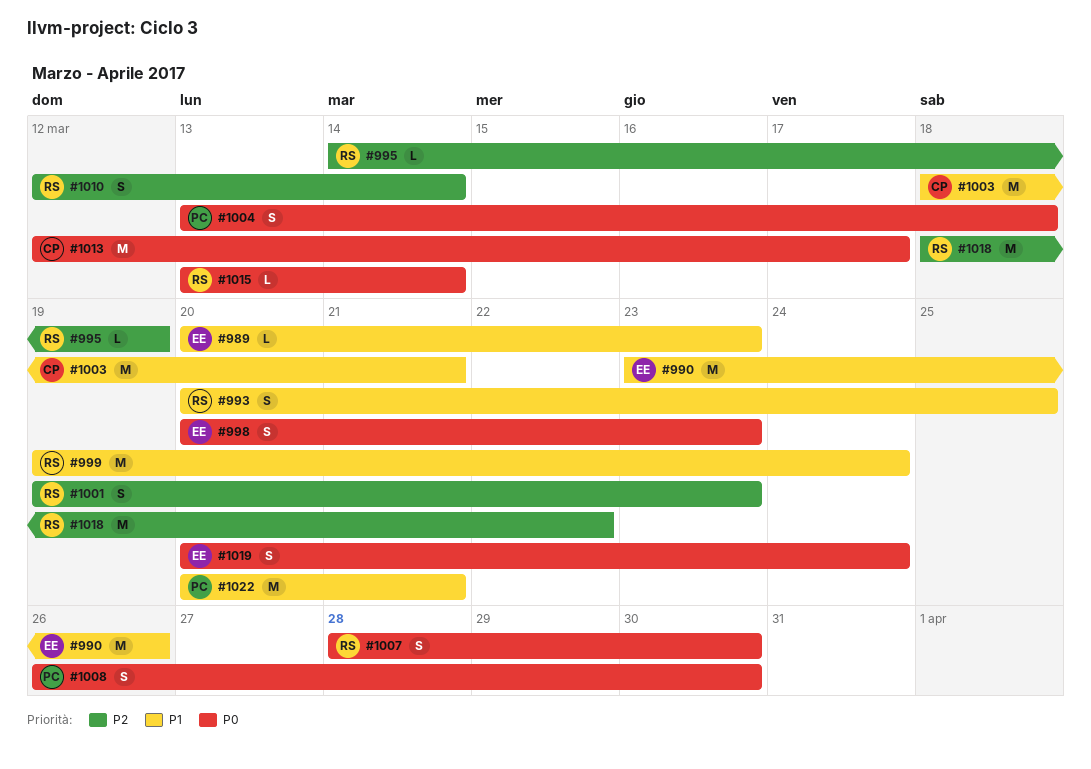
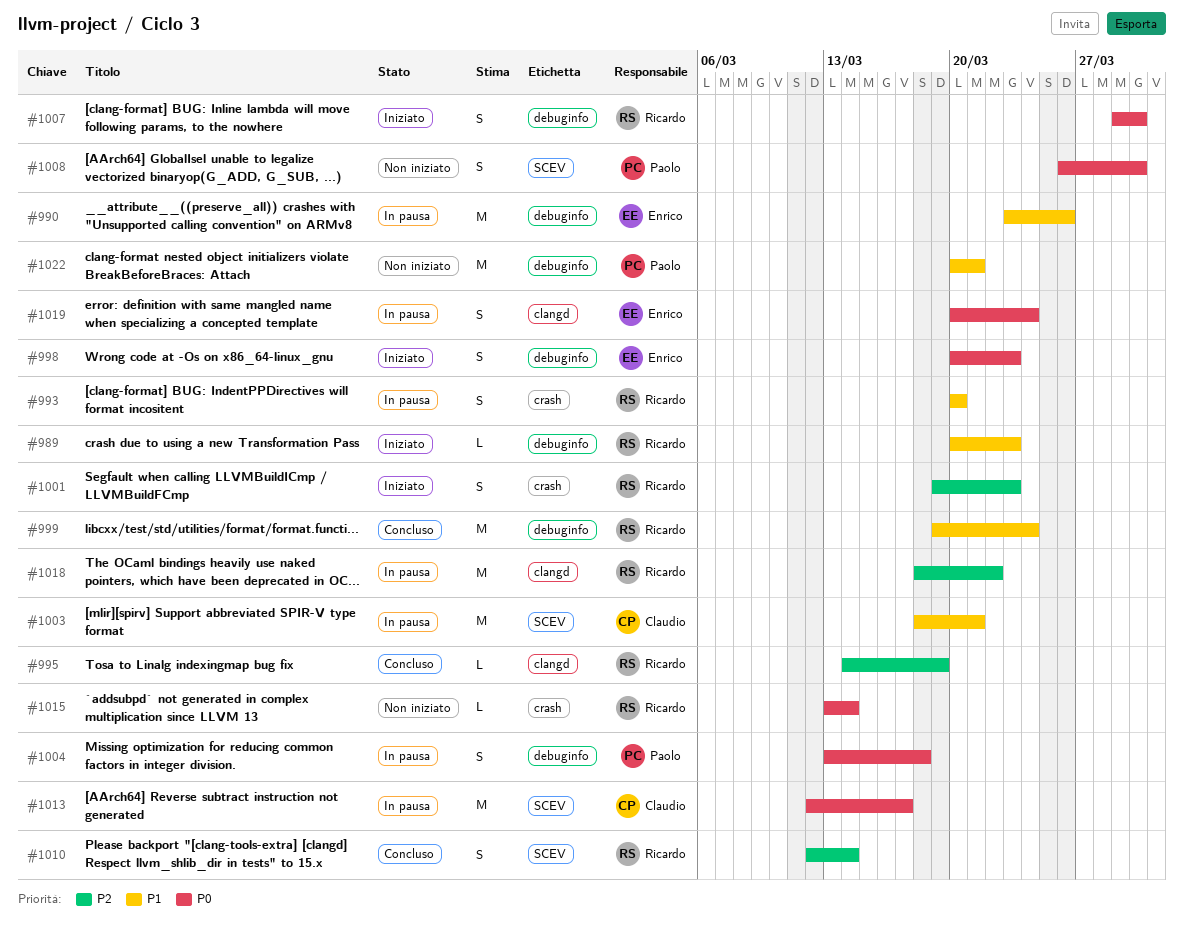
#989, owner: Enrico -> Ricardo
#993, due: Mar 25 -> Mar 20
#1007, start: Mar 28 -> Mar 29

